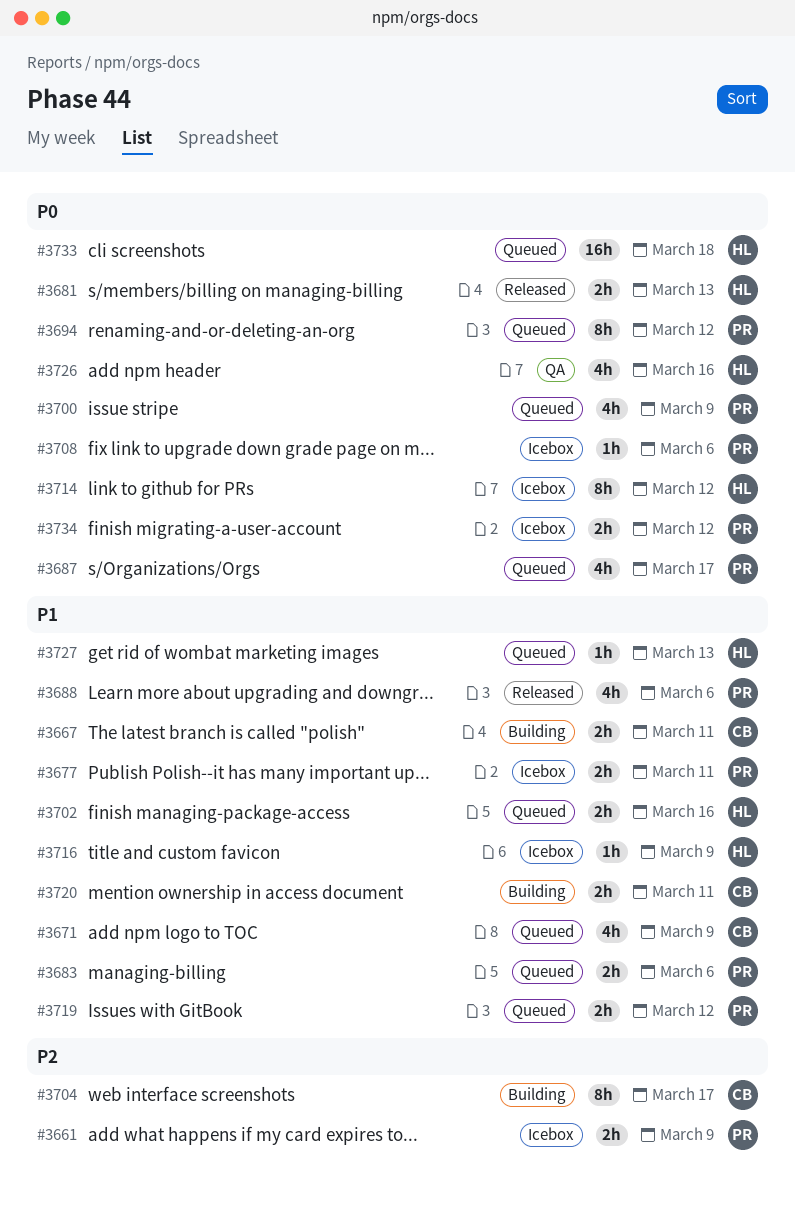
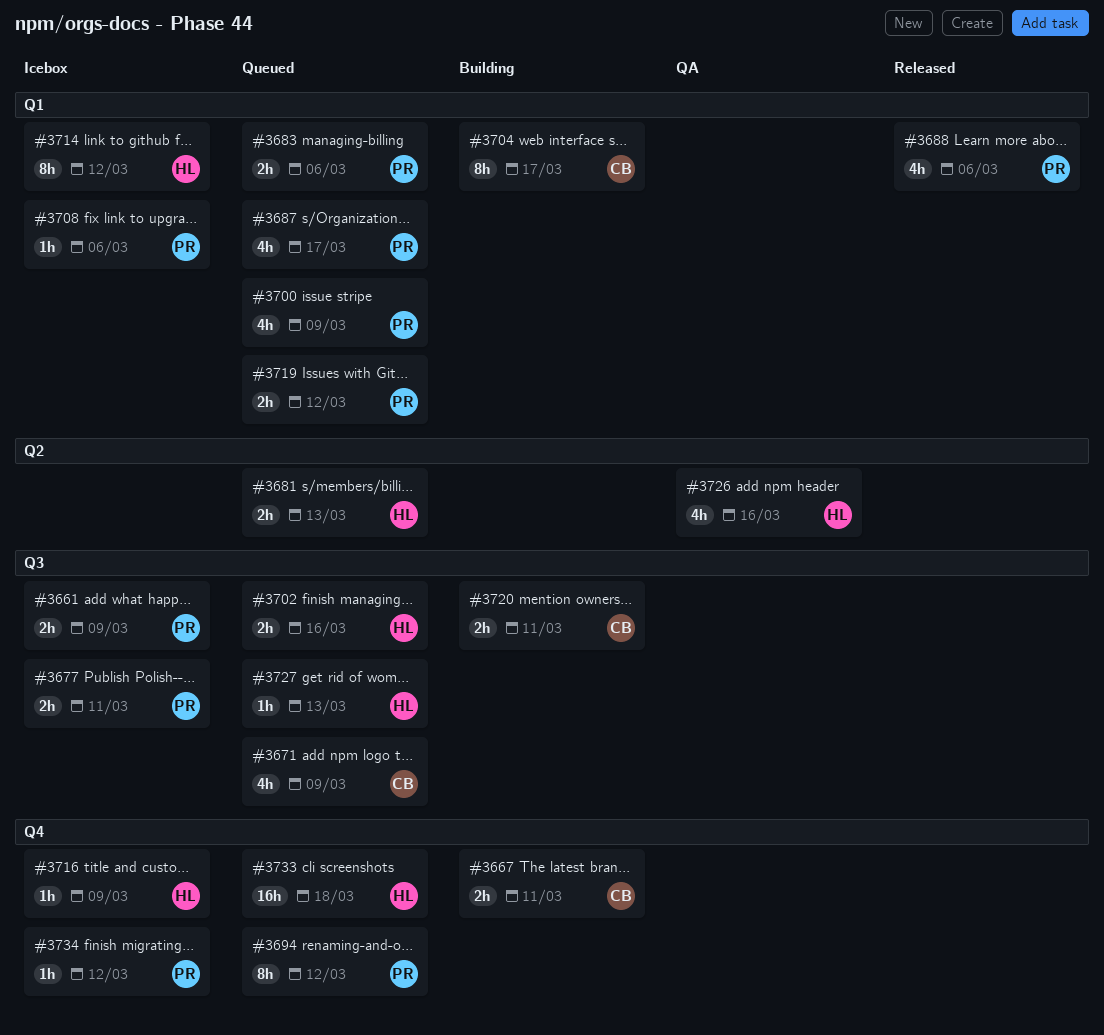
#3681, status: Released -> Queued
#3734, estimate: 2h -> 1h

